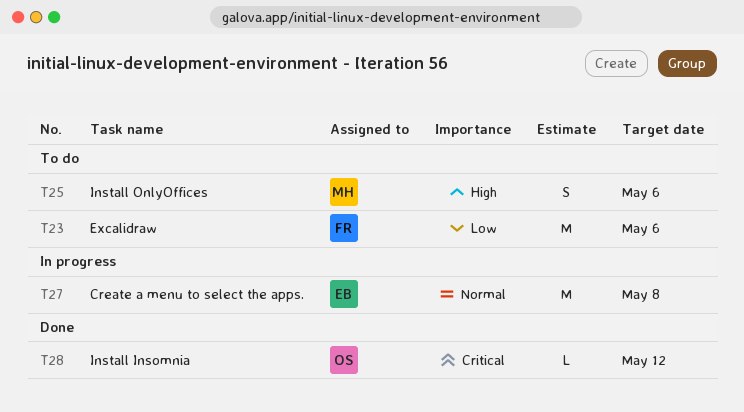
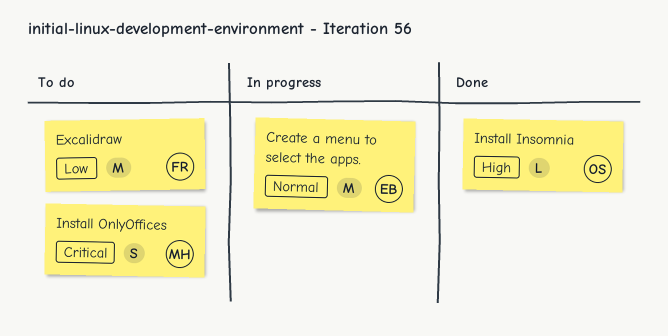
Install Insomnia, priority: Critical -> High
Install OnlyOffices, priority: High -> Critical

